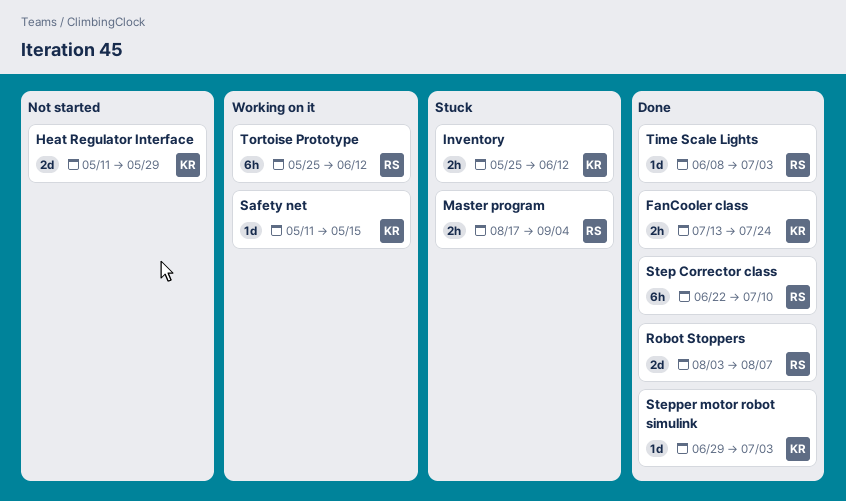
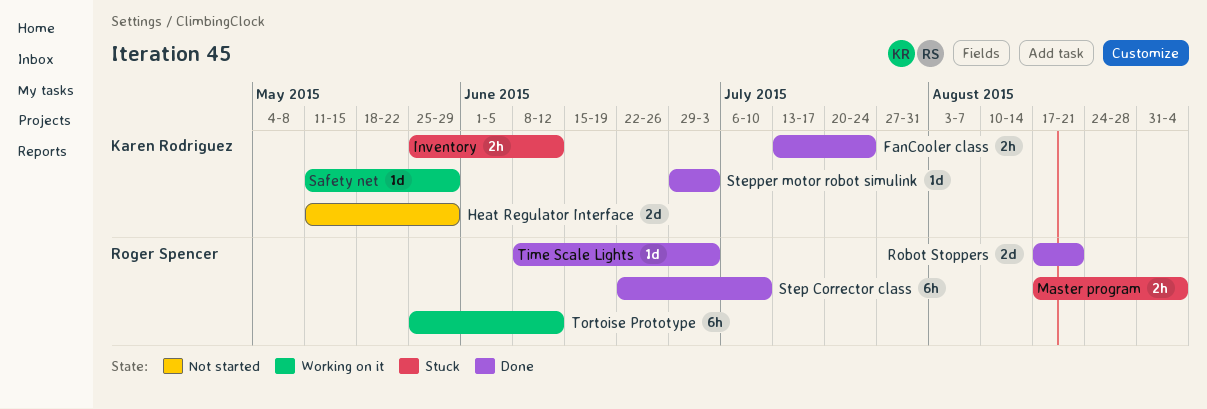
Robot Stoppers, start: Aug 3 -> Aug 17
Robot Stoppers, due: Aug 7 -> Aug 21
Safety net, due: May 15 -> May 29

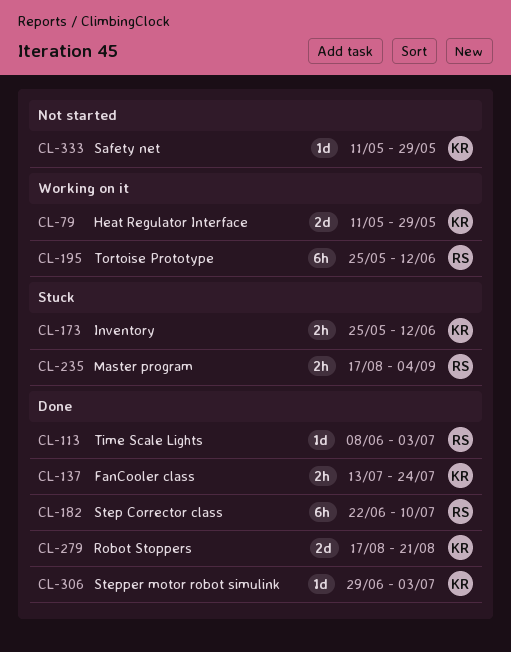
Heat Regulator Interface, status: Not started -> Working on it
Robot Stoppers, owner: Roger Spencer -> Karen Rodriguez
Safety net, status: Working on it -> Not started

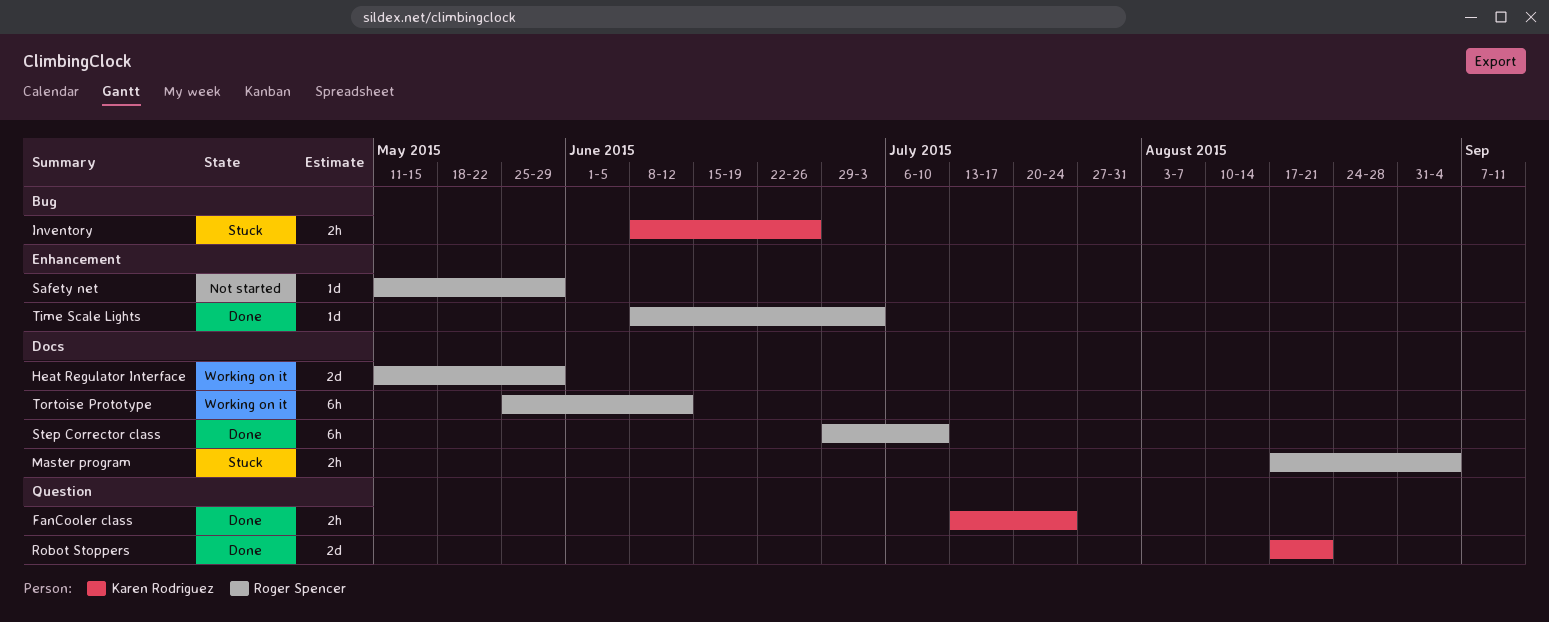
Heat Regulator Interface, owner: Karen Rodriguez -> Roger Spencer
Inventory, start: May 25 -> Jun 8
Inventory, due: Jun 12 -> Jun 26
Safety net, owner: Karen Rodriguez -> Roger Spencer
Step Corrector class, start: Jun 22 -> Jun 29
Stepper motor robot simulink: present -> none

